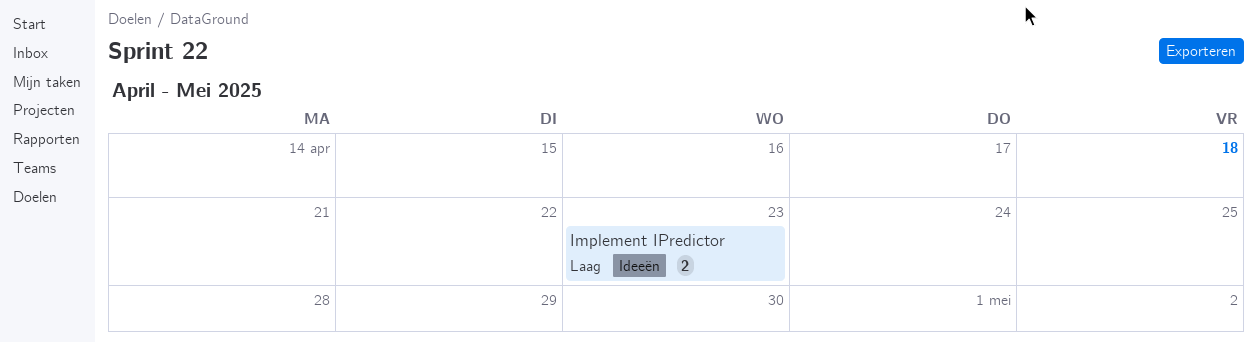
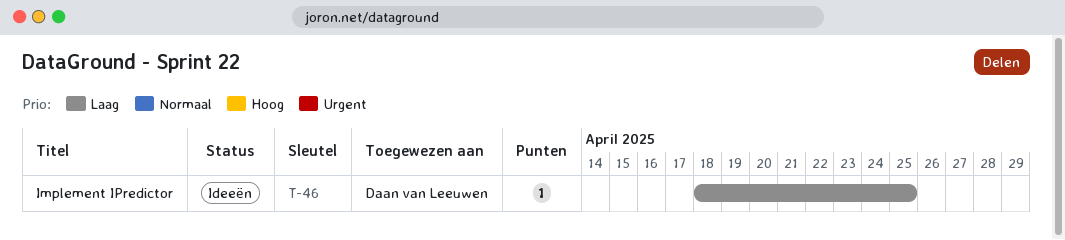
Implement IPredictor, estimate: 2 -> 1
Implement IPredictor, due: Apr 23 -> Apr 25

